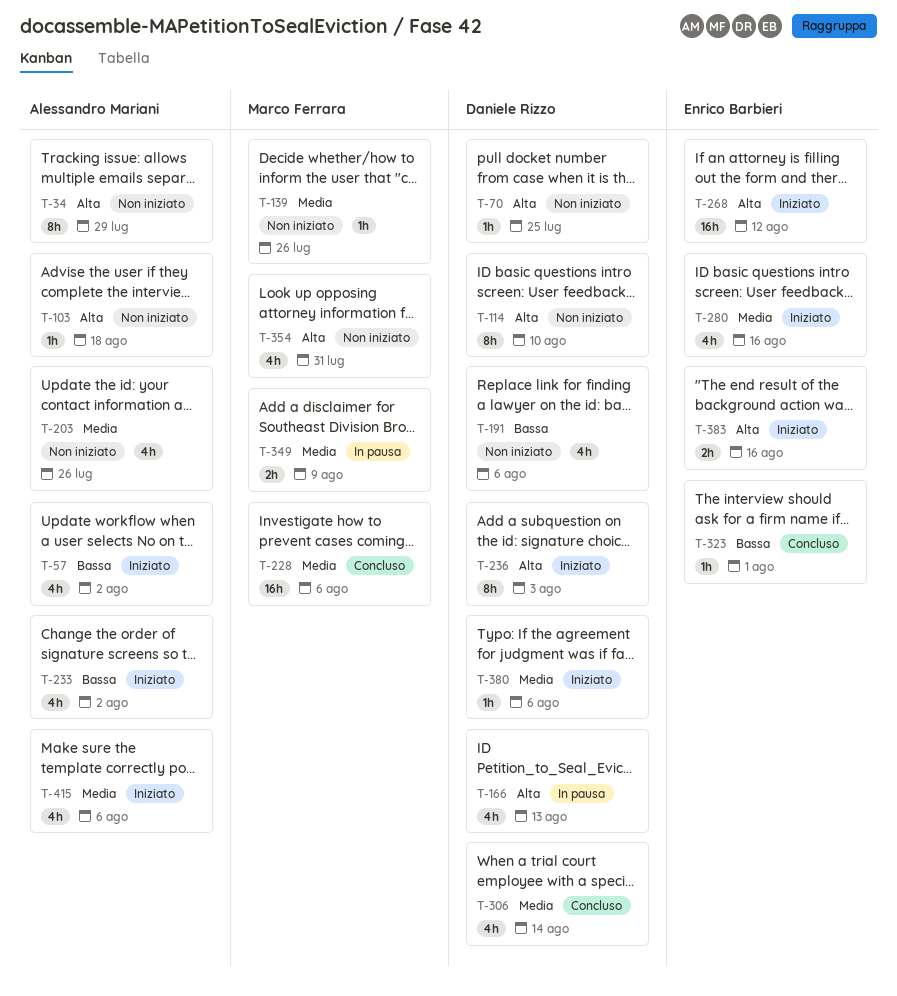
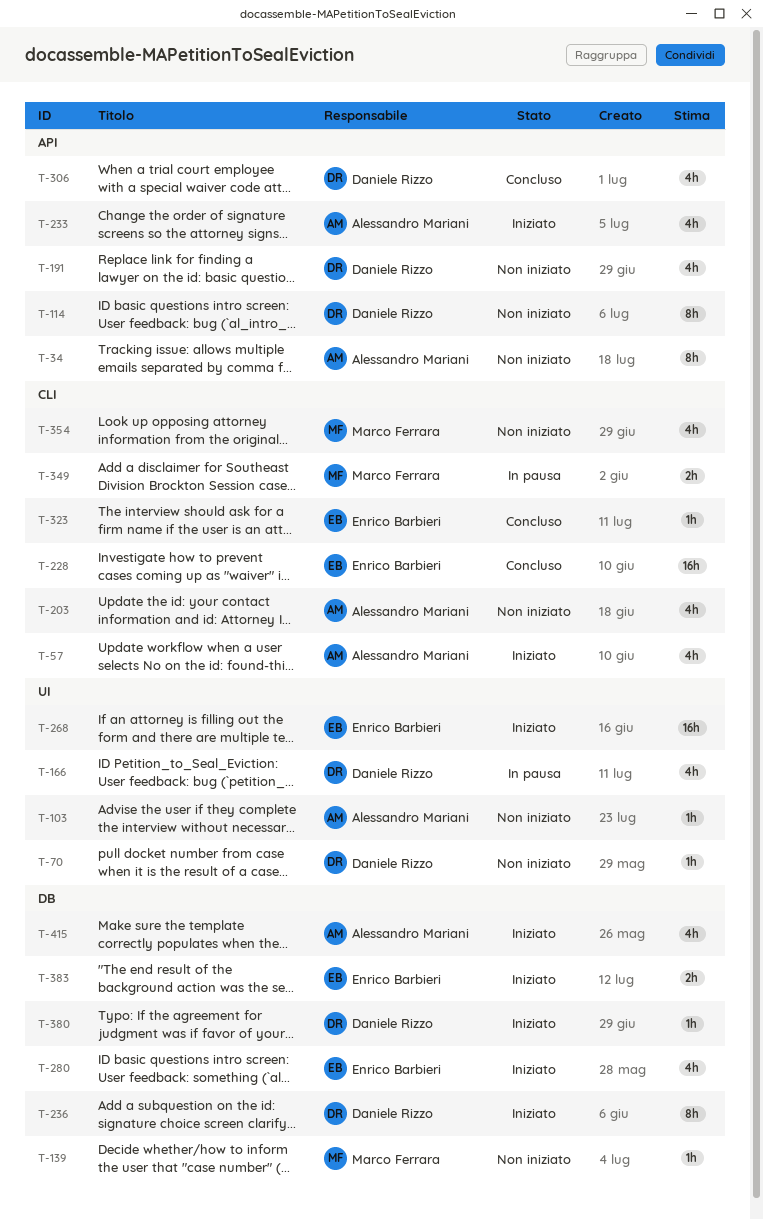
T-228, owner: Marco Ferrara -> Enrico Barbieri

